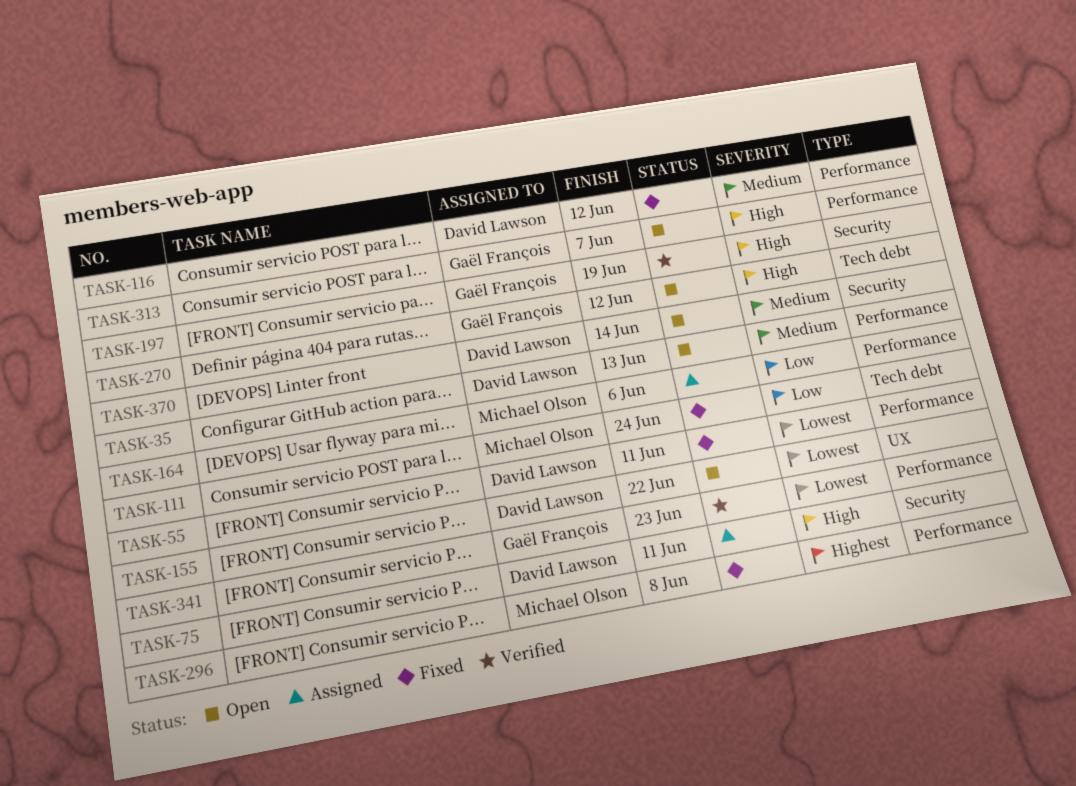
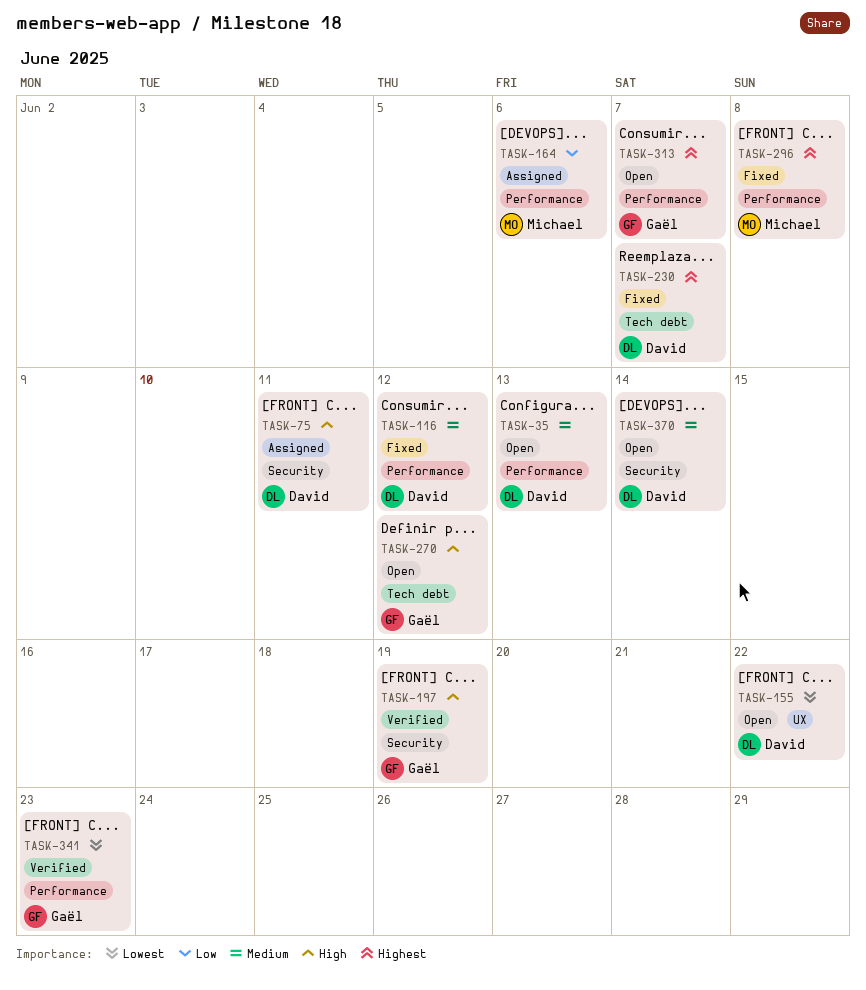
TASK-55: present -> none
TASK-111: present -> none
TASK-230: none -> present
TASK-313, priority: High -> Highest

